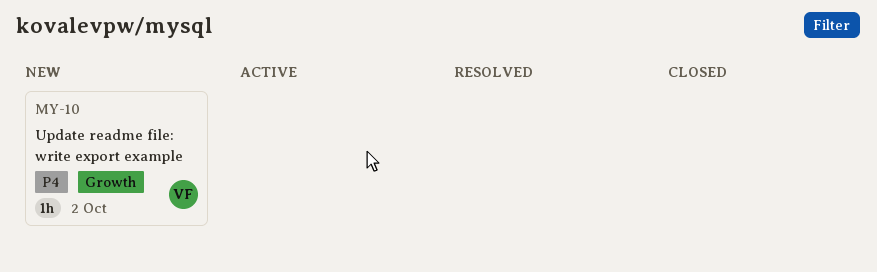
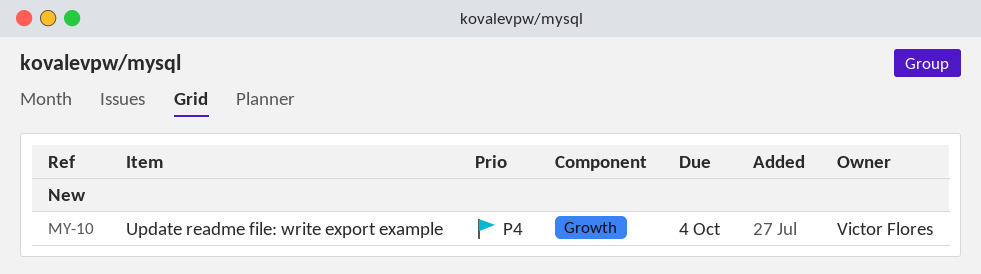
MY-10, due: Oct 2 -> Oct 4

